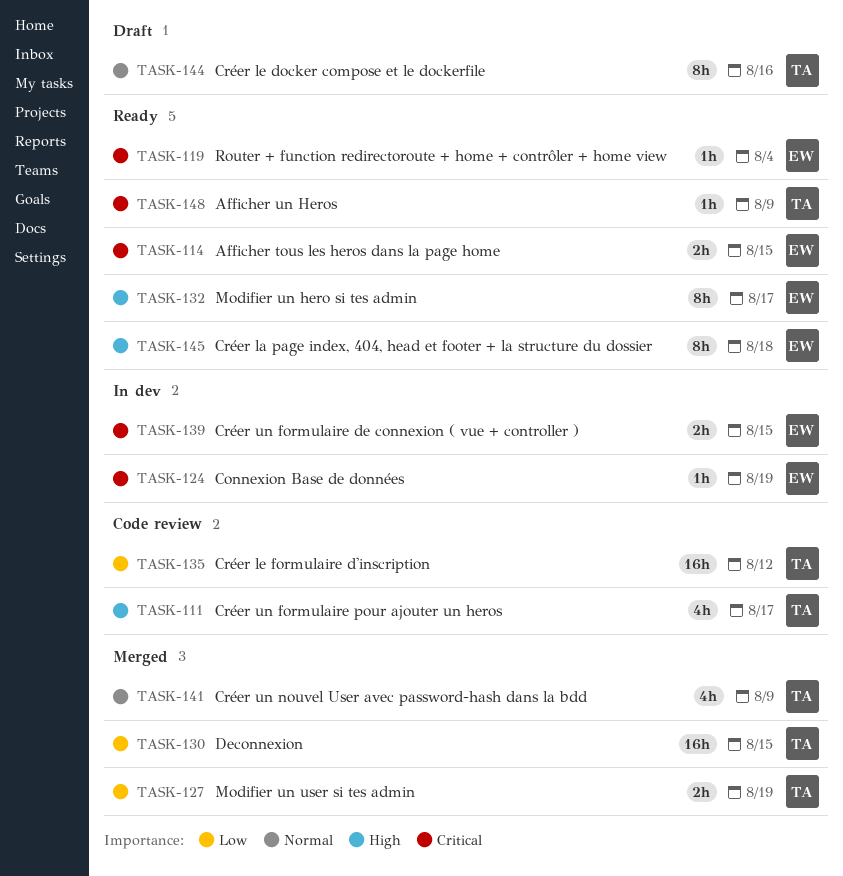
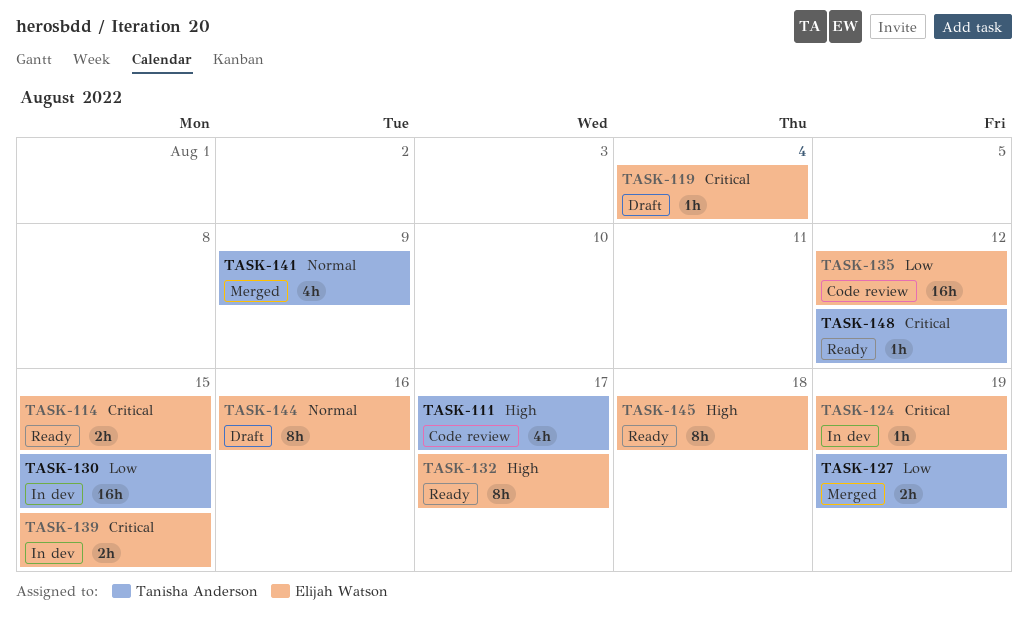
TASK-119, status: Ready -> Draft
TASK-130, status: Merged -> In dev
TASK-135, owner: Tanisha Anderson -> Elijah Watson
TASK-144, owner: Tanisha Anderson -> Elijah Watson
TASK-148, due: Aug 9 -> Aug 12

